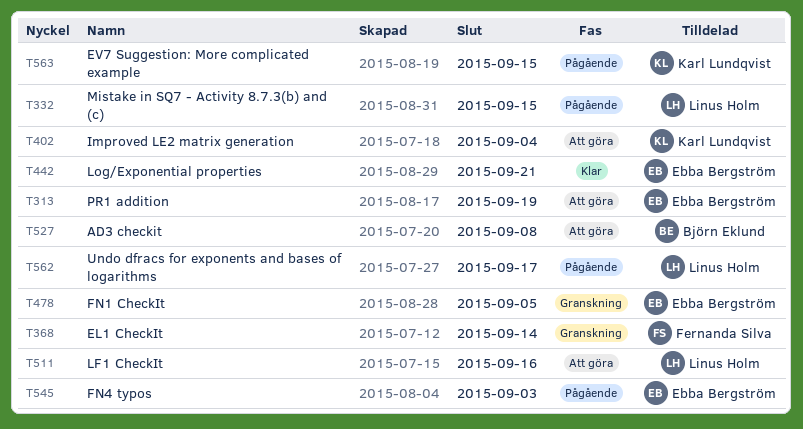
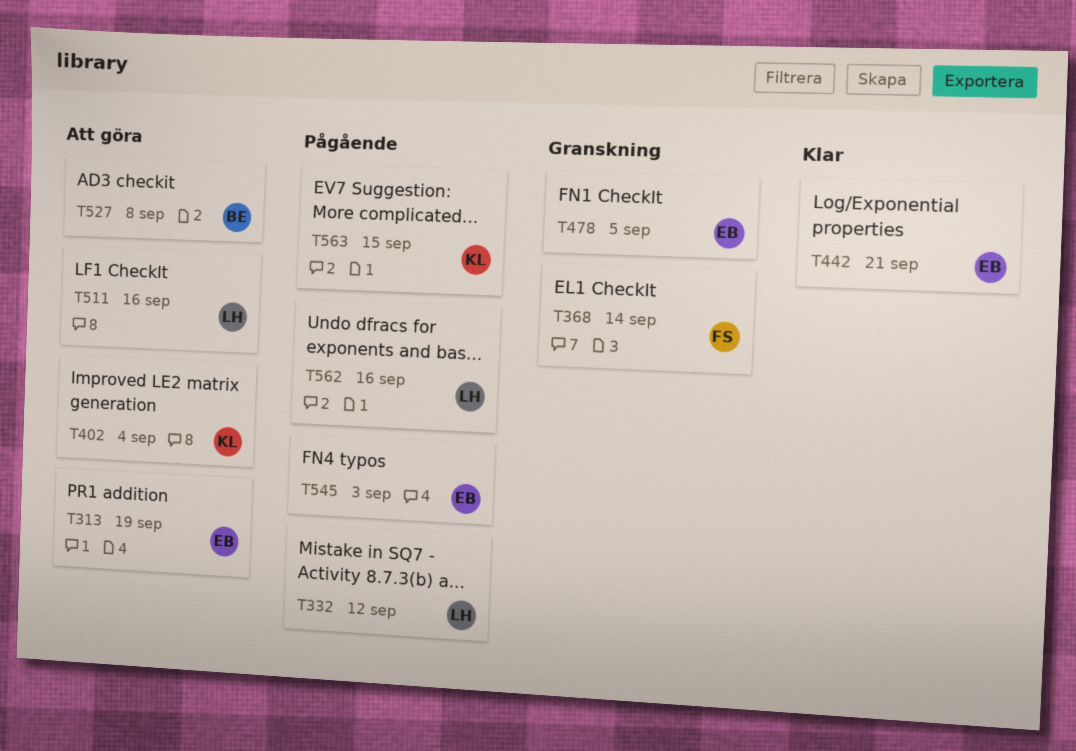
T332, due: Sep 15 -> Sep 12
T562, due: Sep 17 -> Sep 16

